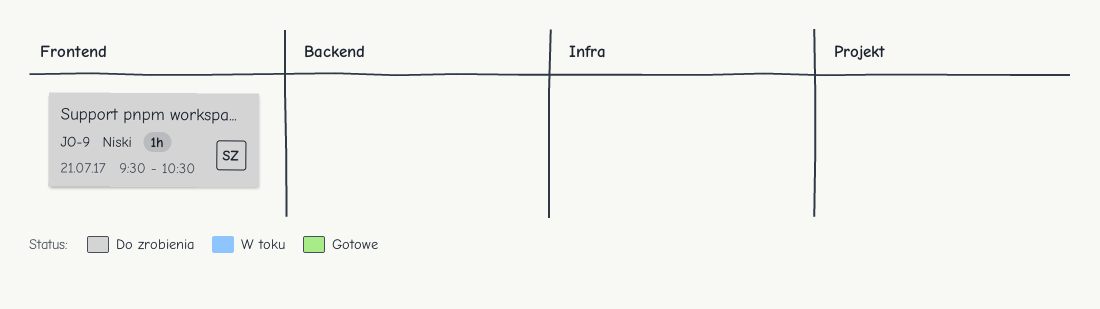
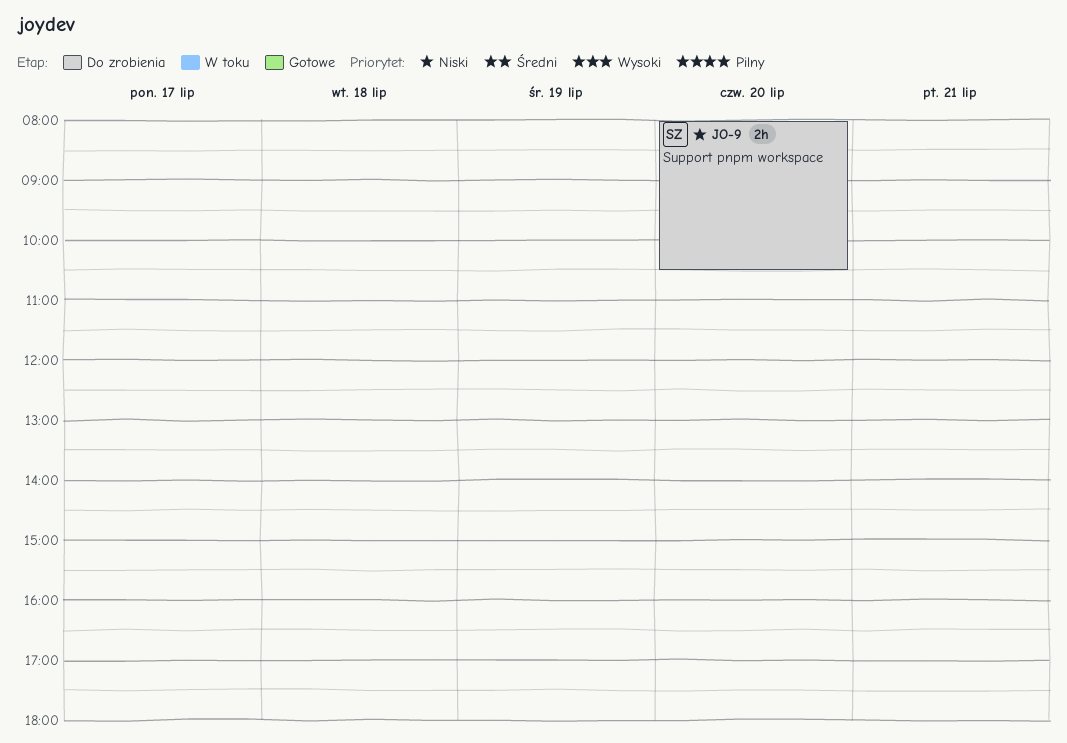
JO-9, estimate: 1h -> 2h
JO-9, day: Jul 21 -> Jul 20
JO-9, begins: 09:30 -> 08:00

